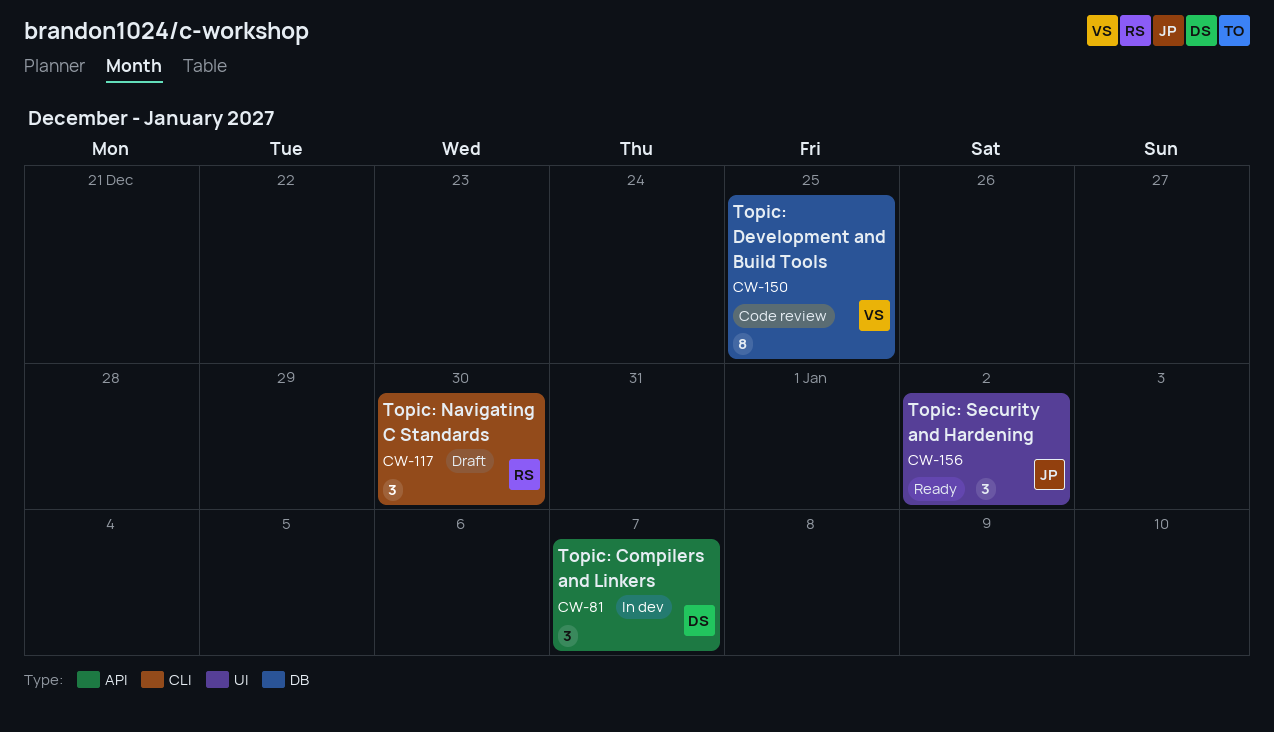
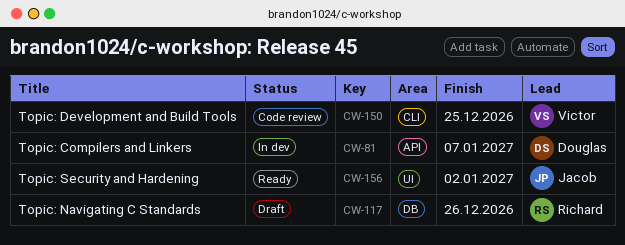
CW-117, label: CLI -> DB
CW-117, due: Dec 30 -> Dec 26
CW-150, label: DB -> CLI

